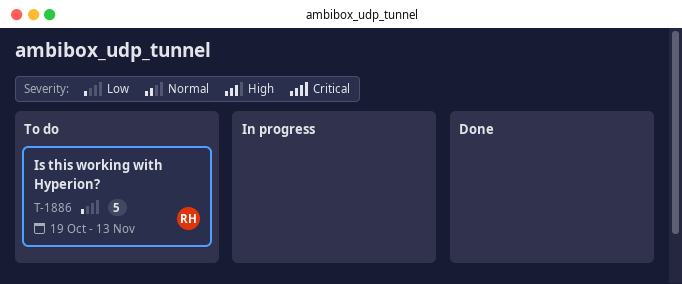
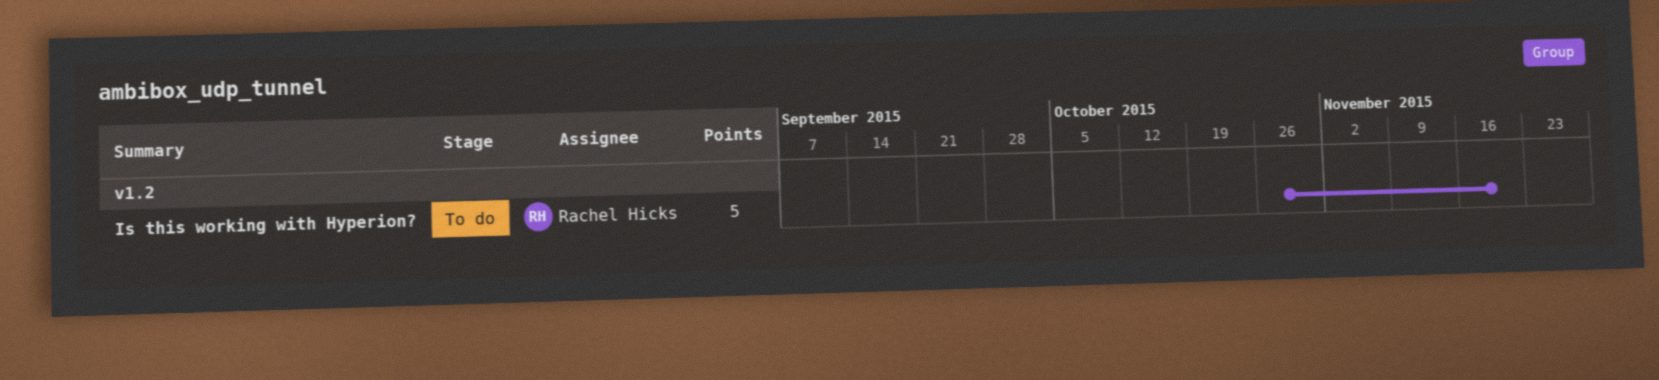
Is this working with Hyperion?, start: Oct 19 -> Oct 26
Is this working with Hyperion?, due: Nov 13 -> Nov 20

